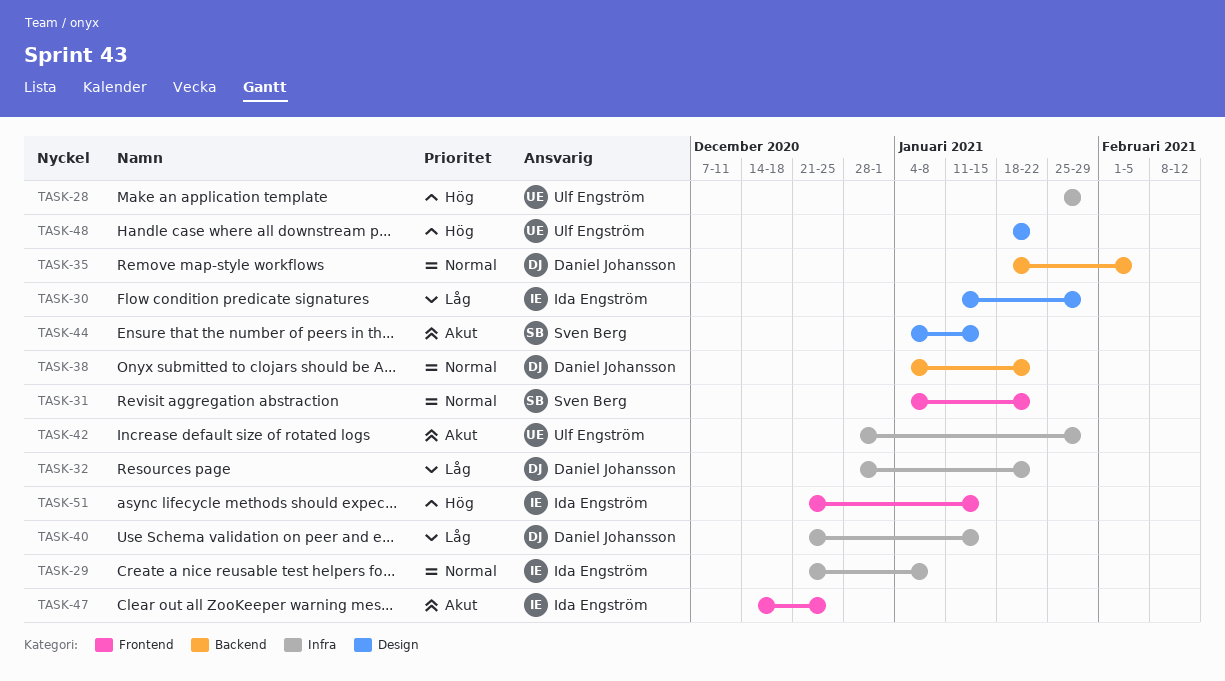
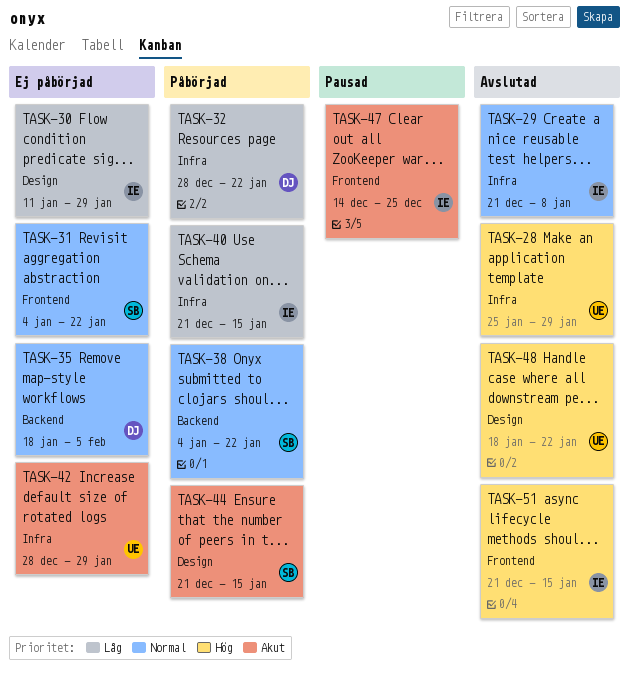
TASK-38, owner: Daniel Johansson -> Sven Berg
TASK-40, owner: Daniel Johansson -> Ida Engström
TASK-44, start: Jan 4 -> Dec 21

